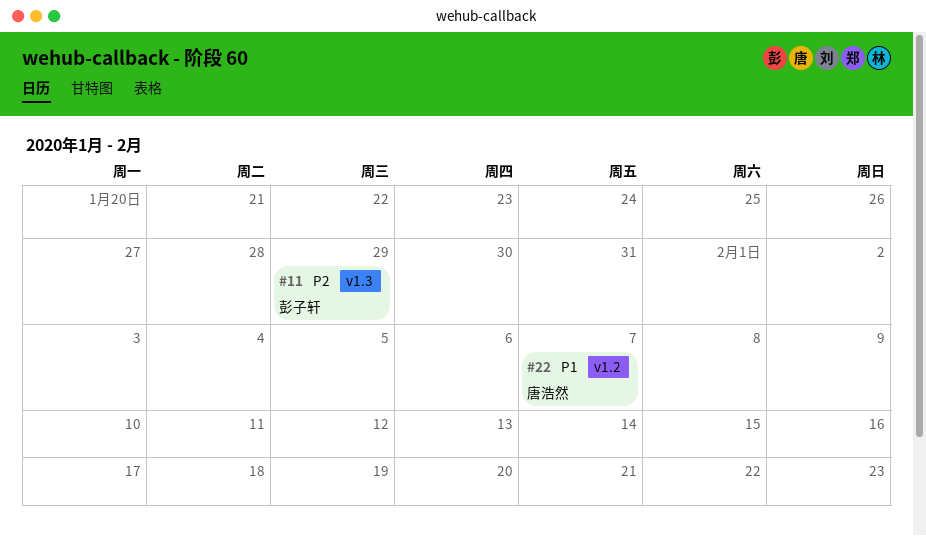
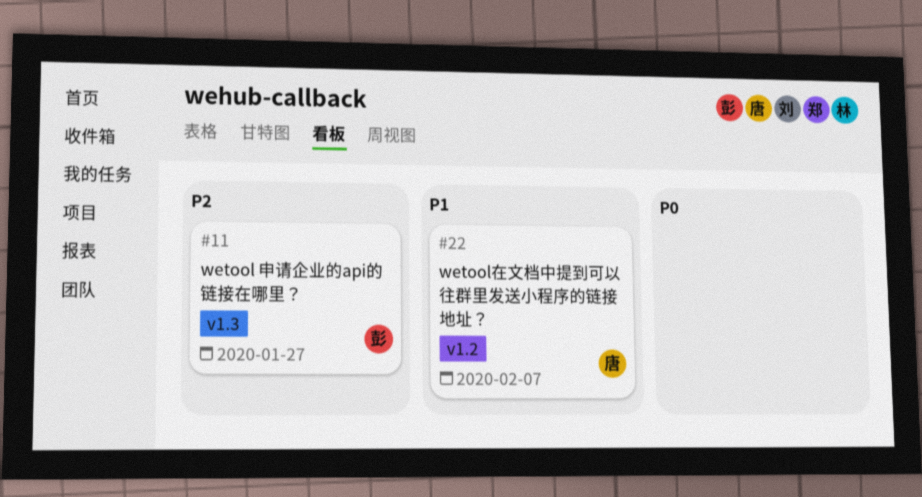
#11, due: Jan 29 -> Jan 27

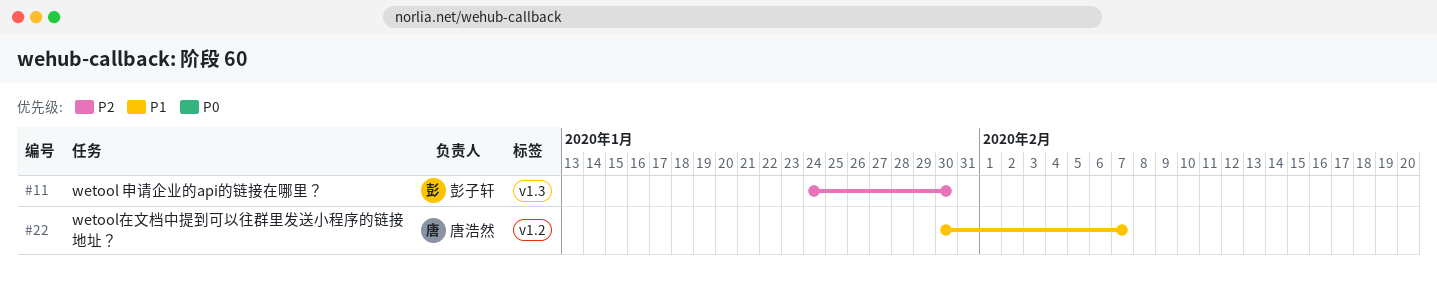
#11, due: Jan 27 -> Jan 30

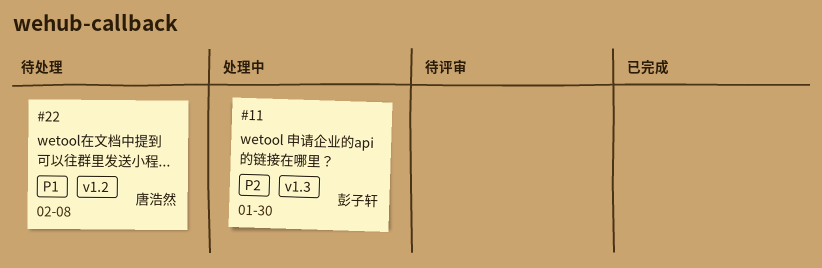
#22, due: Feb 7 -> Feb 8

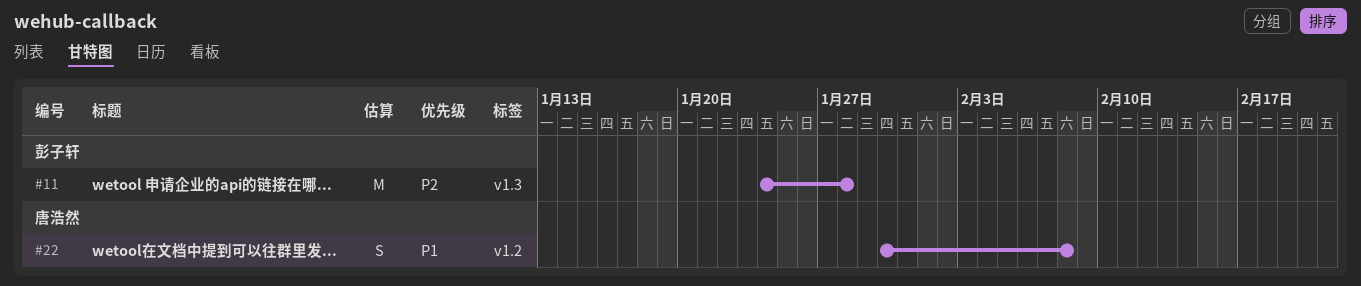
#11, due: Jan 30 -> Jan 28

